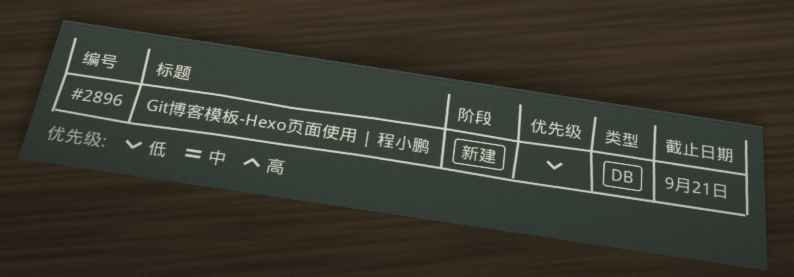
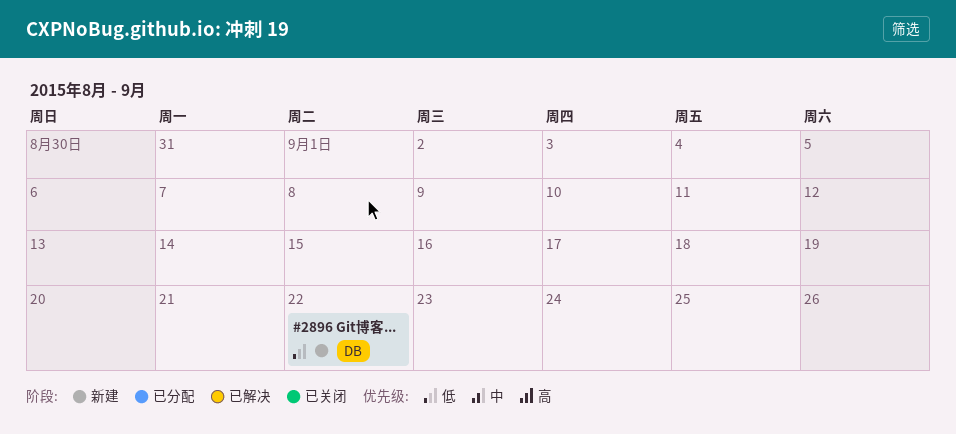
#2896, due: Sep 21 -> Sep 22

